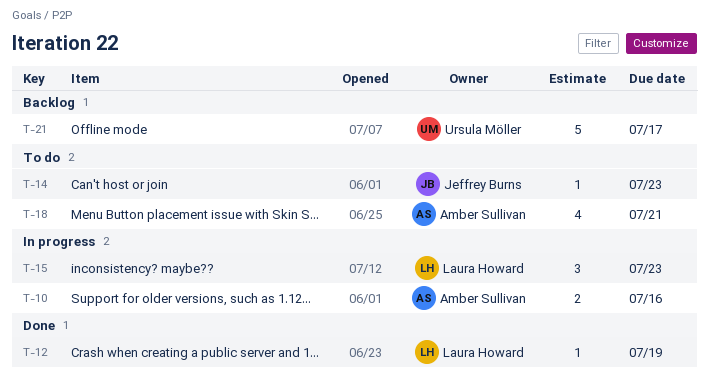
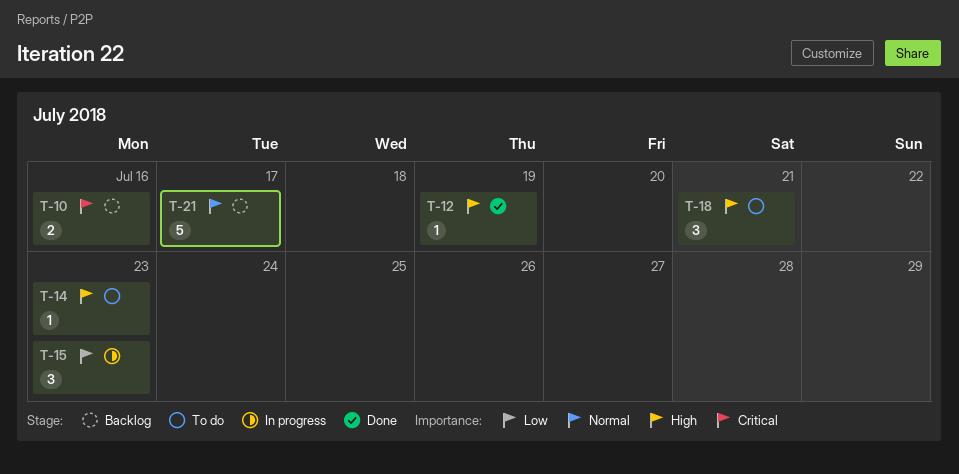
T-10, status: In progress -> Backlog
T-18, estimate: 4 -> 3

